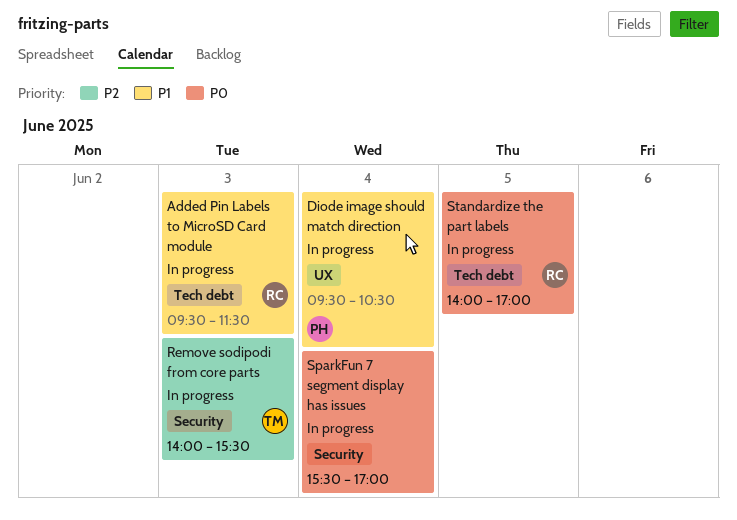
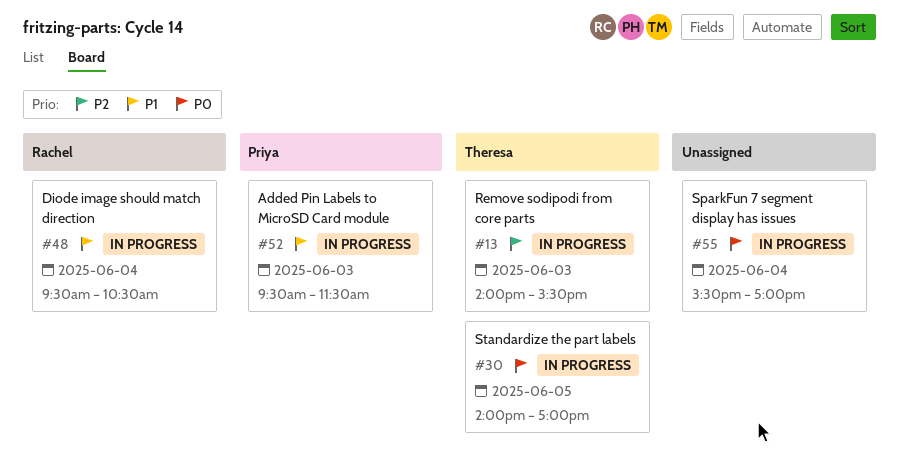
Added Pin Labels to MicroSD Card module, owner: Rachel -> Priya
Diode image should match direction, owner: Priya -> Rachel
Standardize the part labels, owner: Rachel -> Theresa

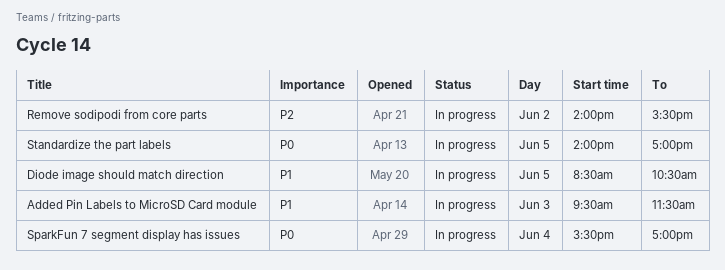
Diode image should match direction, day: Jun 4 -> Jun 5
Diode image should match direction, begins: 09:30 -> 08:30
Remove sodipodi from core parts, day: Jun 3 -> Jun 2

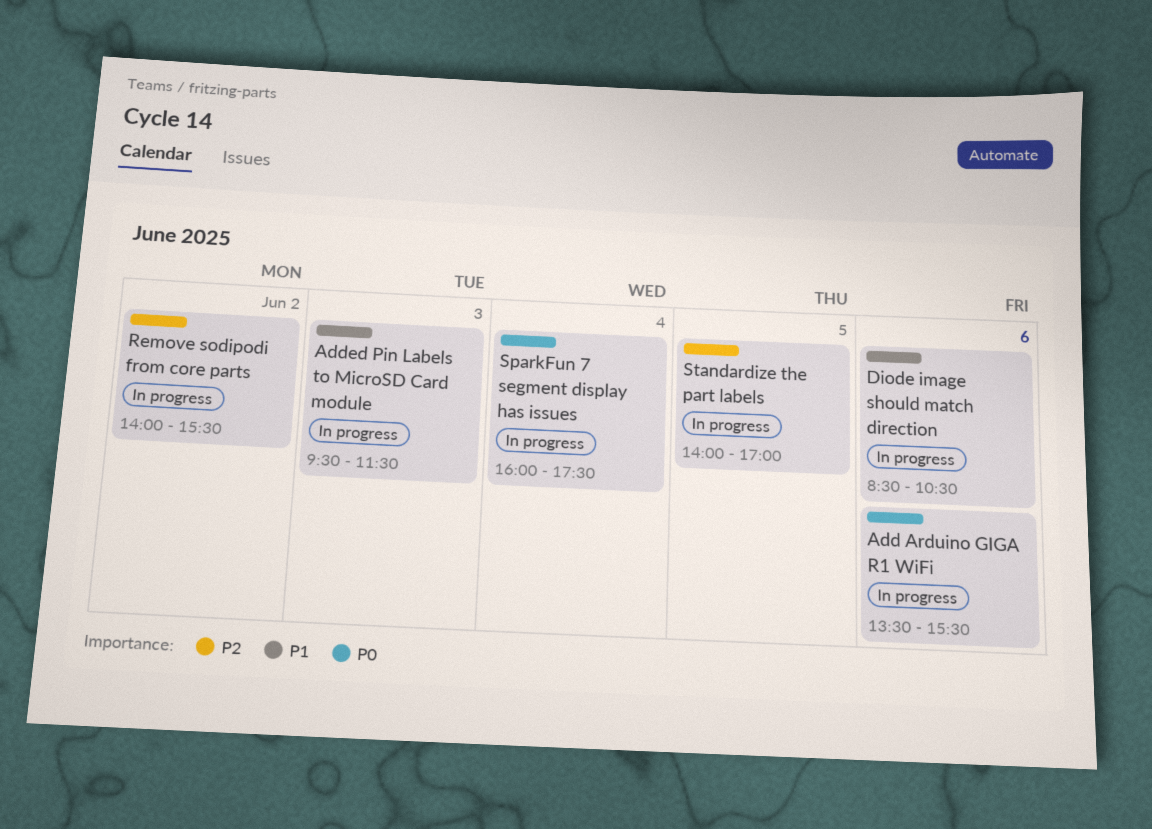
Add Arduino GIGA R1 WiFi: none -> present
Diode image should match direction, day: Jun 5 -> Jun 6
SparkFun 7 segment display has issues, begins: 15:30 -> 16:00
SparkFun 7 segment display has issues, ends: 17:00 -> 17:30
Standardize the part labels, priority: P0 -> P2

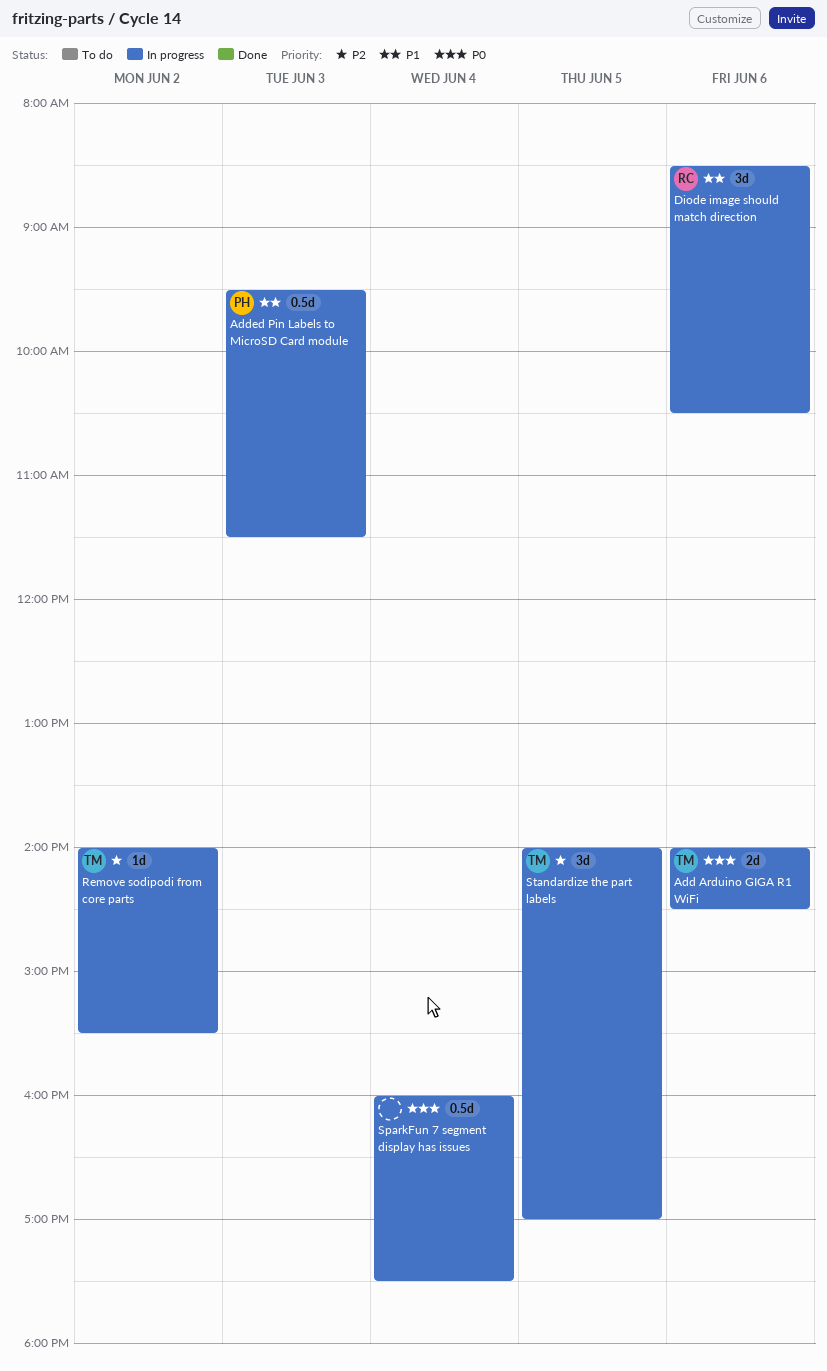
Add Arduino GIGA R1 WiFi, begins: 13:30 -> 14:00
Add Arduino GIGA R1 WiFi, ends: 15:30 -> 14:30

